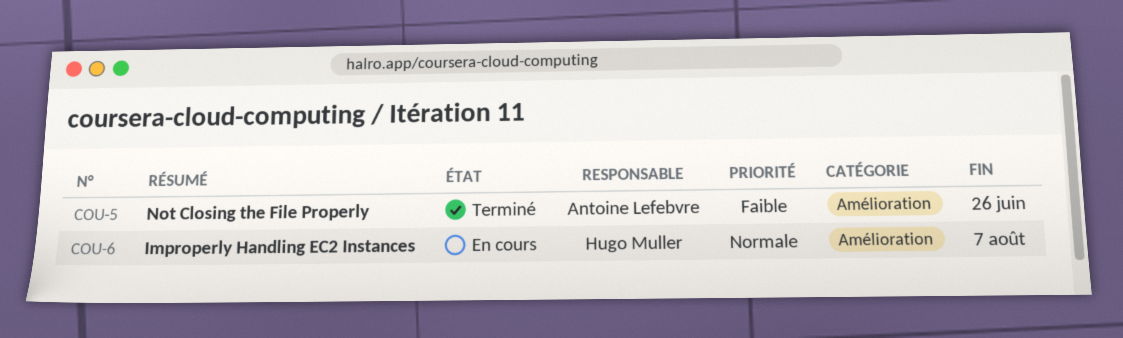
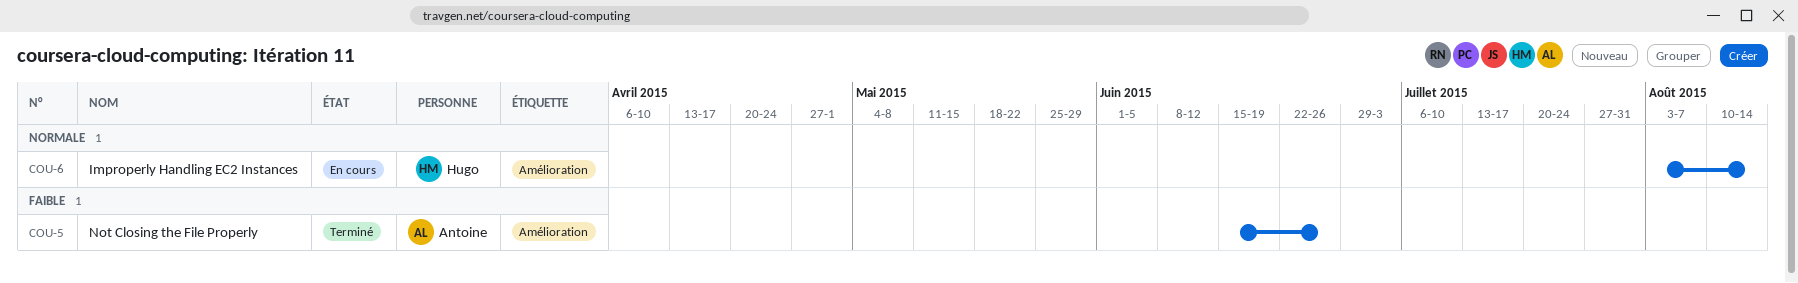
COU-6, due: Aug 7 -> Aug 14

